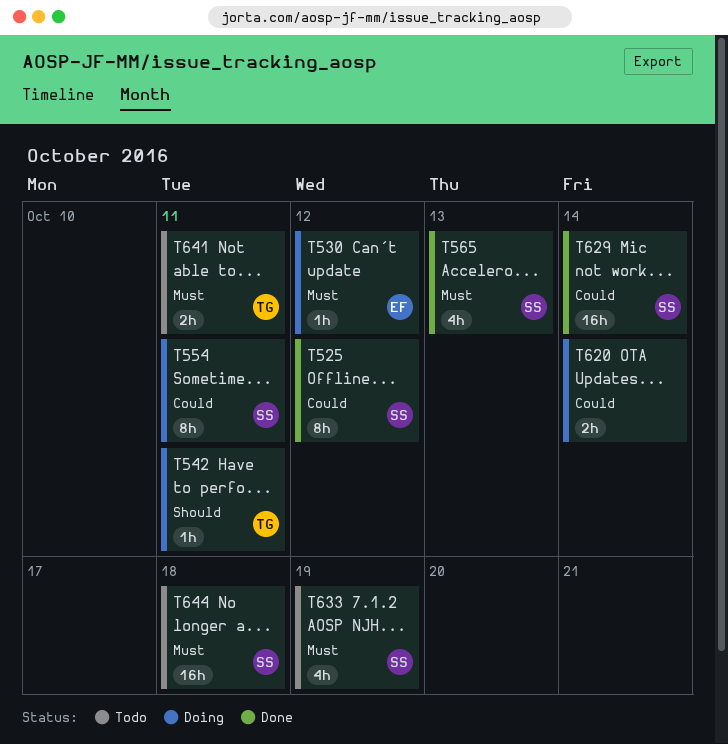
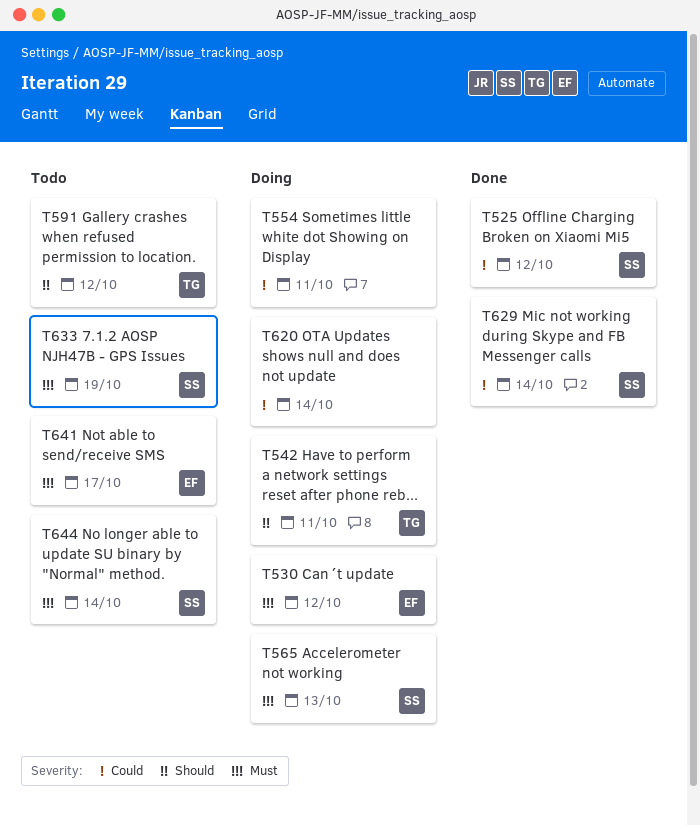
T554, owner: SS -> none
T565, status: Done -> Doing
T591: none -> present
T641, owner: TG -> EF
T641, due: Oct 11 -> Oct 17
T644, due: Oct 18 -> Oct 14

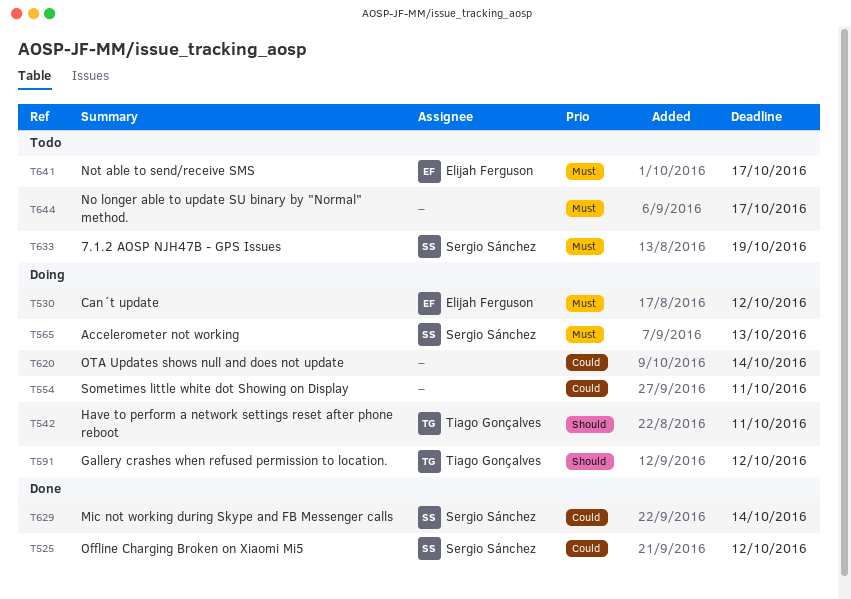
T591, status: Todo -> Doing
T644, owner: Sergio Sánchez -> none
T644, due: Oct 14 -> Oct 17

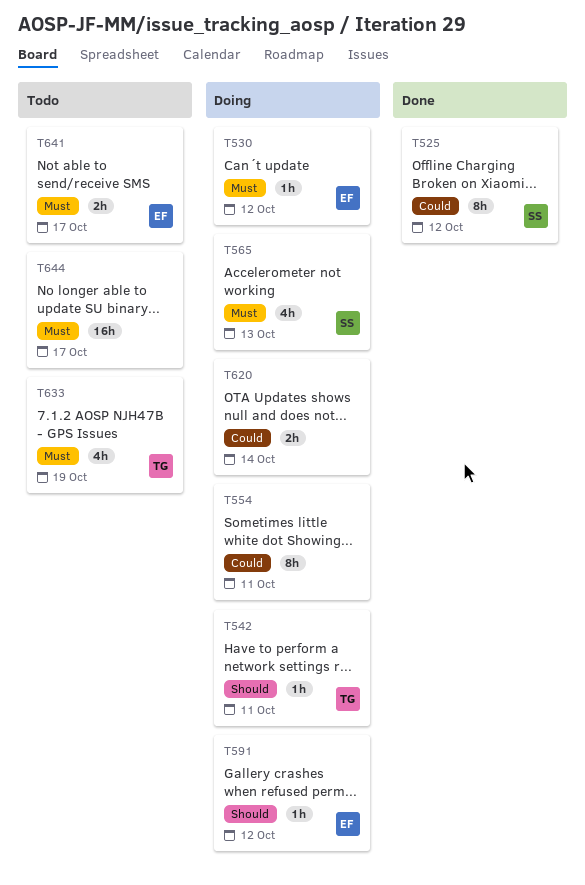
T591, owner: Tiago Gonçalves -> Elijah Ferguson
T629: present -> none
T633, owner: Sergio Sánchez -> Tiago Gonçalves

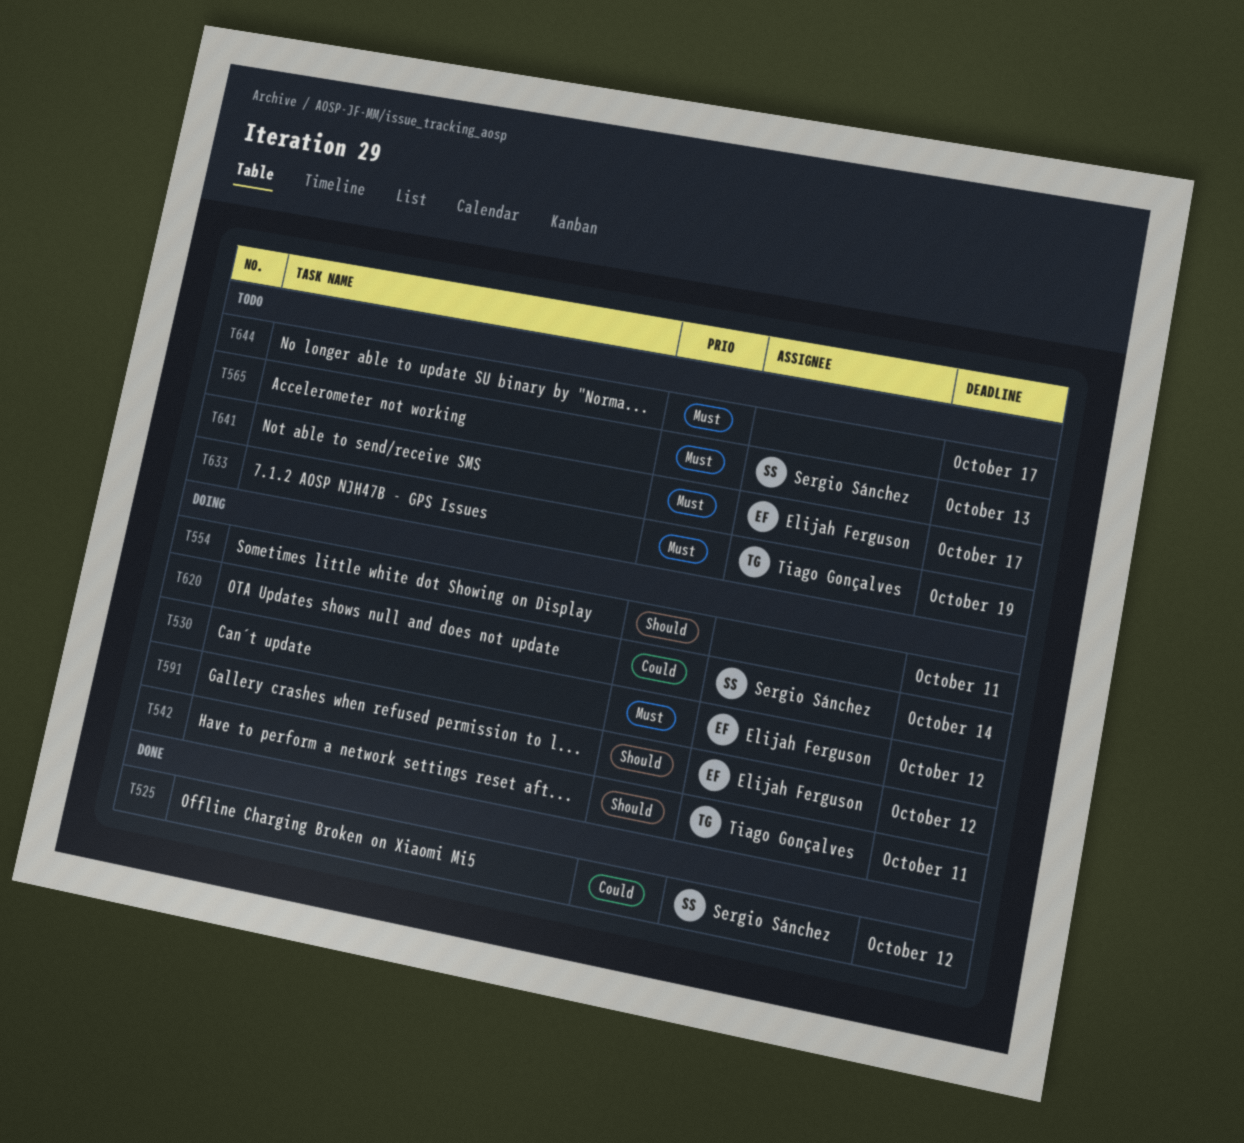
T554, priority: Could -> Should
T565, status: Doing -> Todo
T620, owner: none -> Sergio Sánchez

